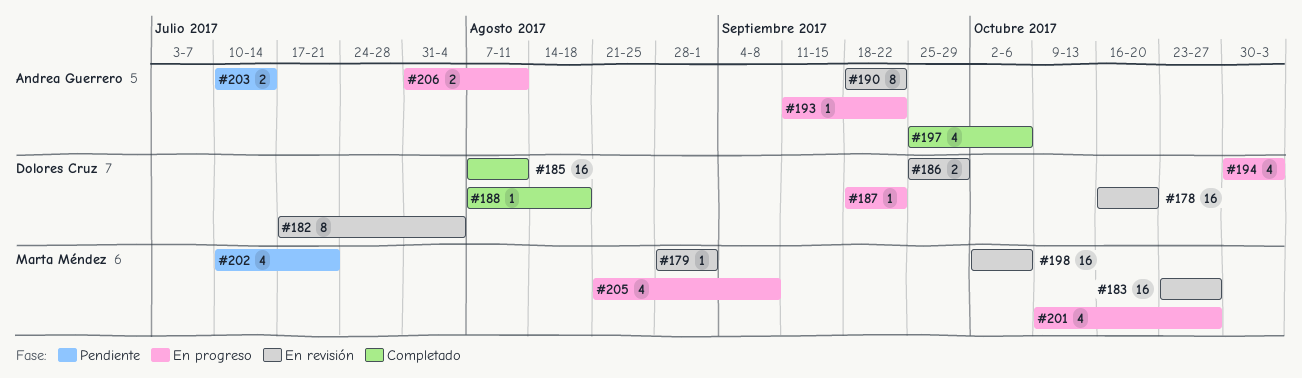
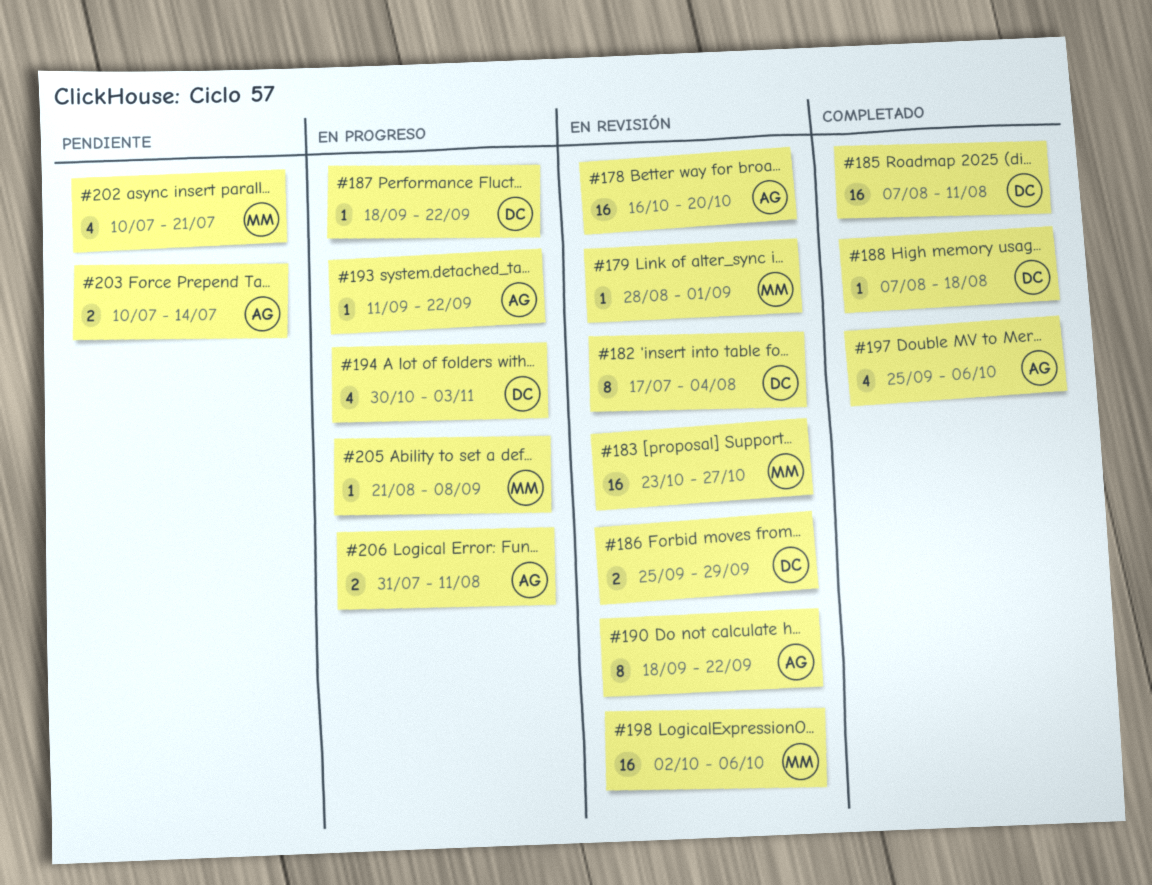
#178, owner: Dolores Cruz -> Andrea Guerrero
#201: present -> none
#205, estimate: 4 -> 1

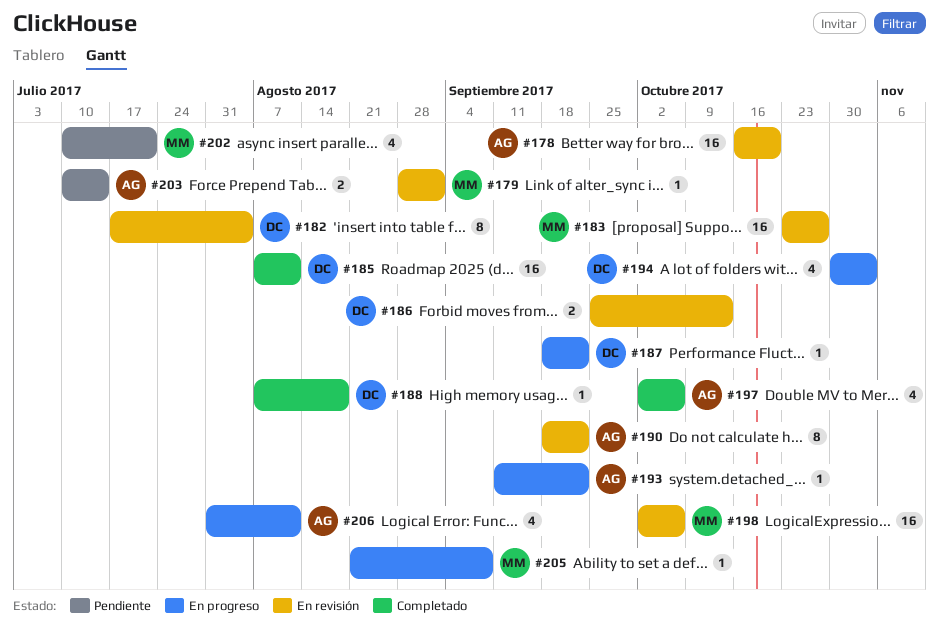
#186, due: Sep 29 -> Oct 13
#197, start: Sep 25 -> Oct 2
#206, estimate: 2 -> 4

